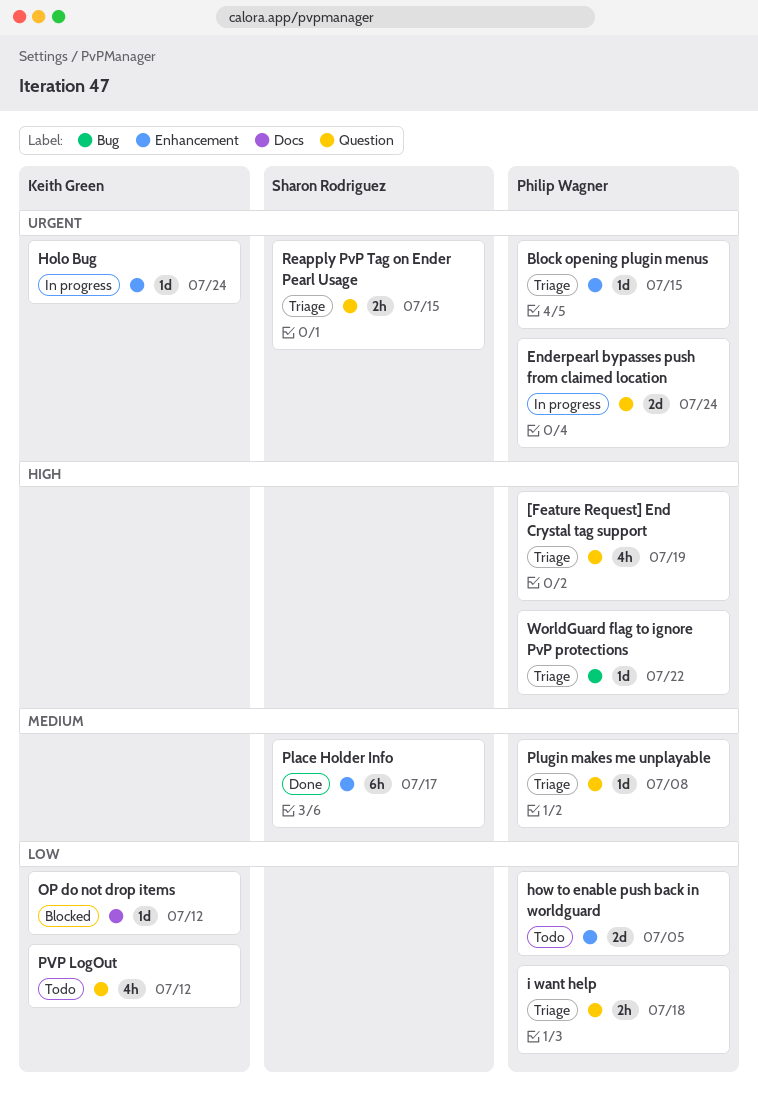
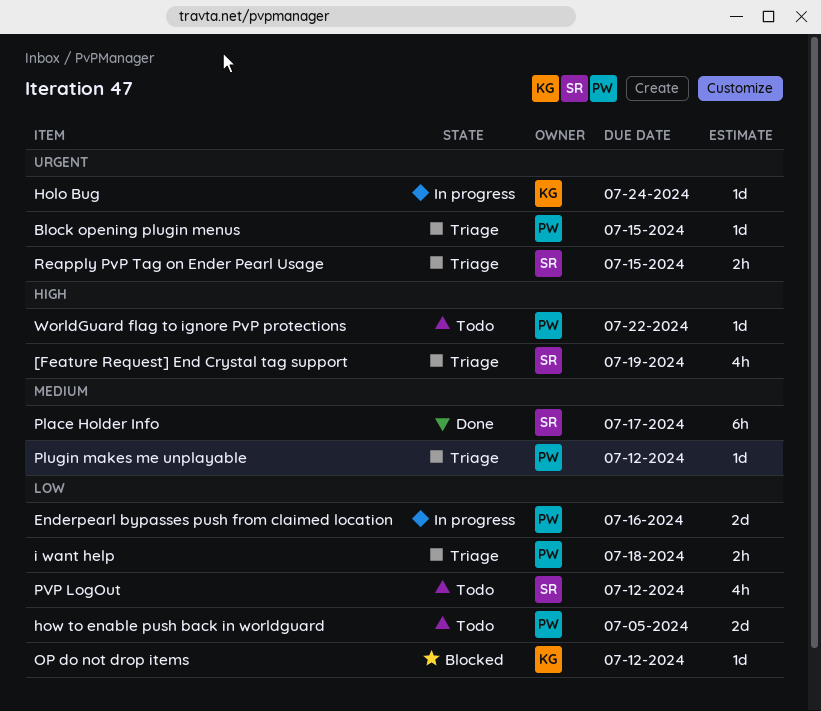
[Feature Request] End Crystal tag support, owner: Philip Wagner -> Sharon Rodriguez
Enderpearl bypasses push from claimed location, priority: Urgent -> Low
Enderpearl bypasses push from claimed location, due: Jul 24 -> Jul 16
Plugin makes me unplayable, due: Jul 8 -> Jul 12
PVP LogOut, owner: Keith Green -> Sharon Rodriguez
WorldGuard flag to ignore PvP protections, status: Triage -> Todo

